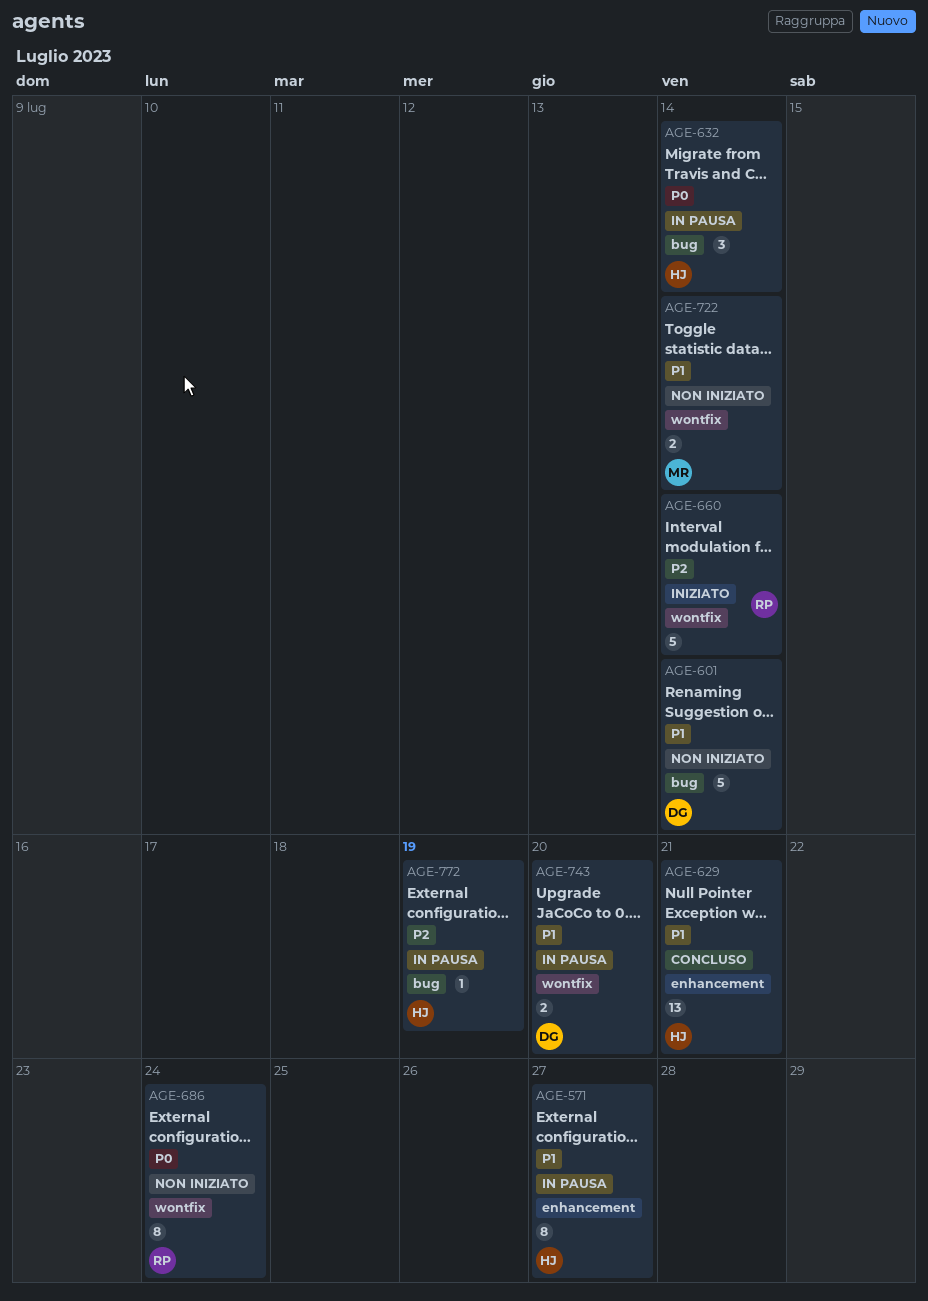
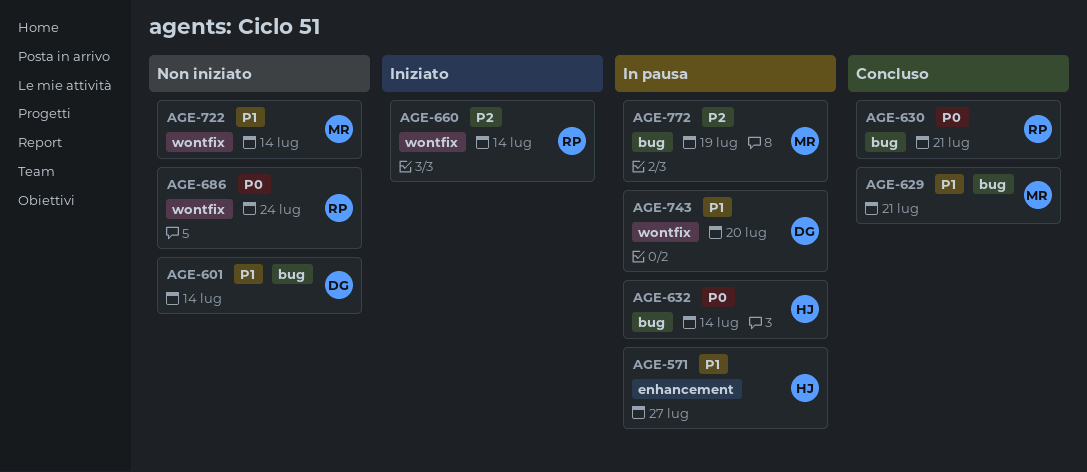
AGE-629, owner: HJ -> MR
AGE-629, label: enhancement -> bug
AGE-630: none -> present
AGE-772, owner: HJ -> MR

